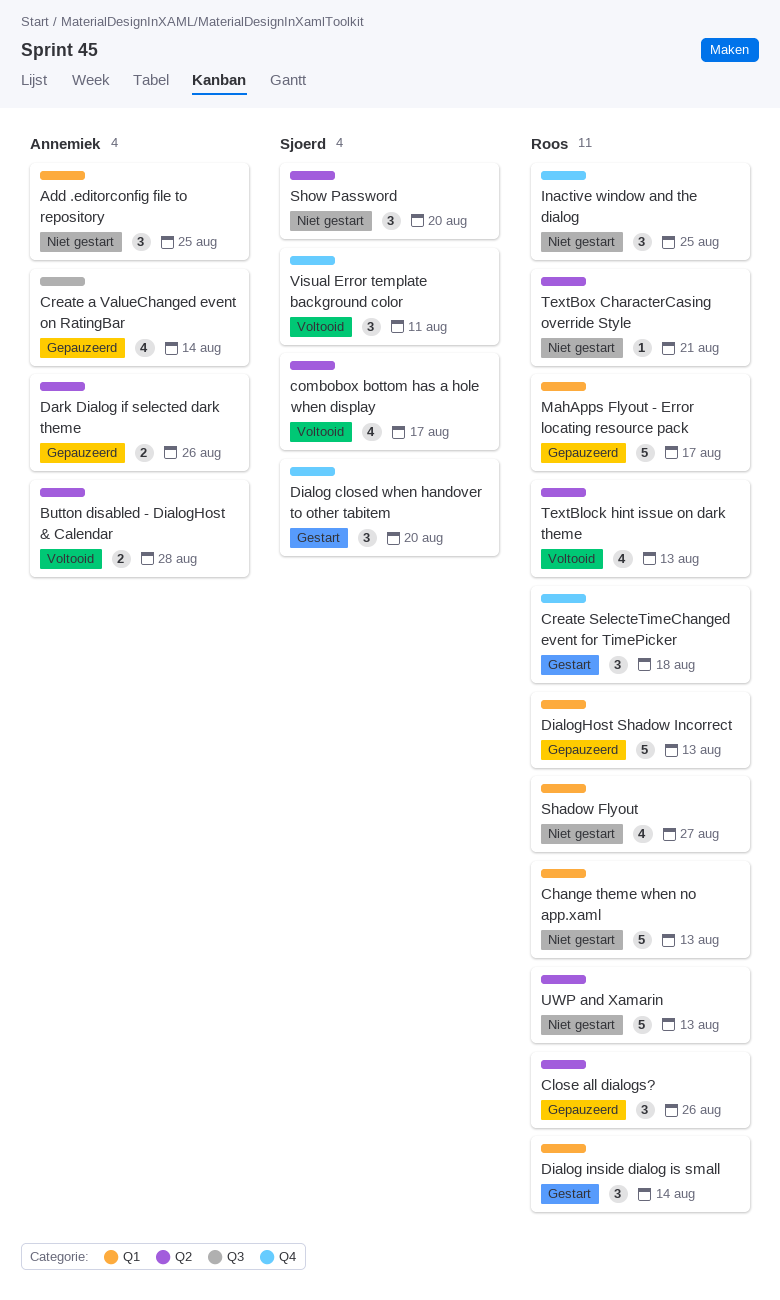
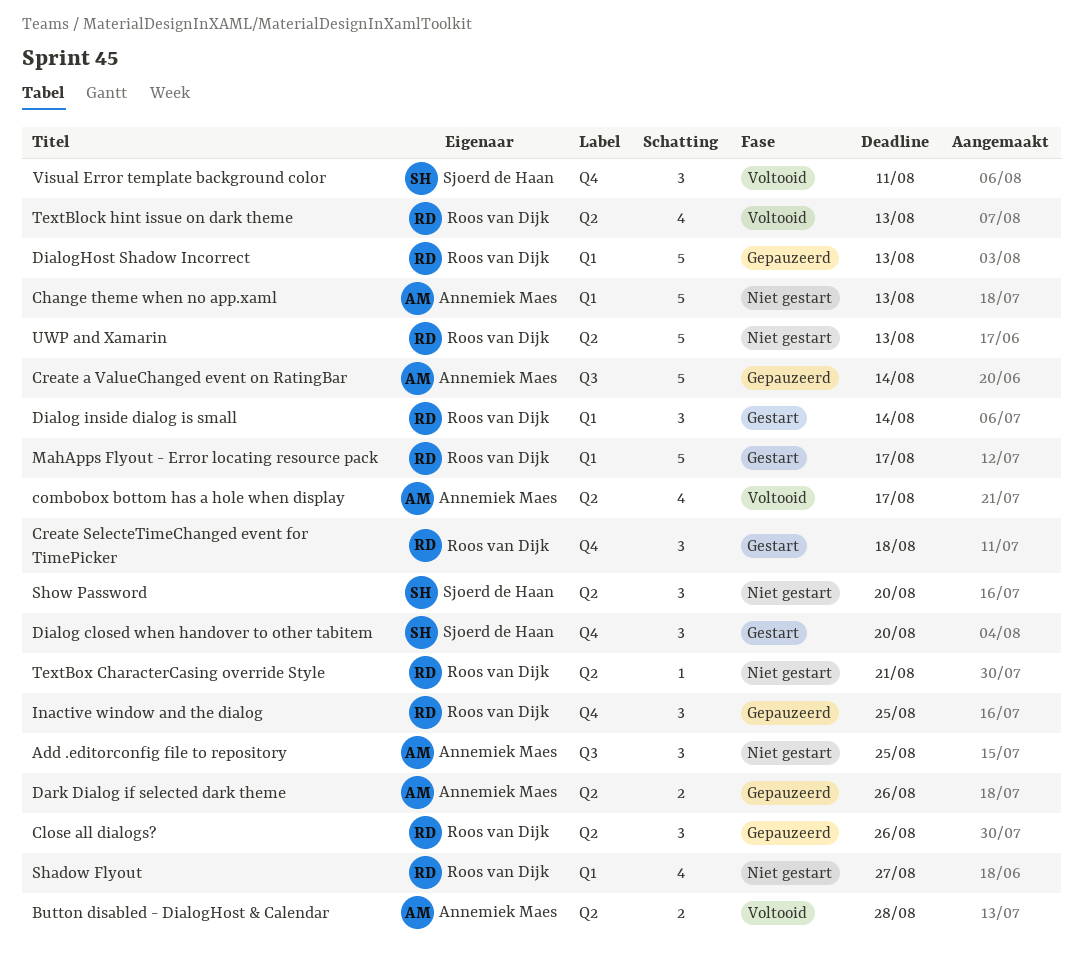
Add .editorconfig file to repository, label: Q1 -> Q3
Change theme when no app.xaml, owner: Roos van Dijk -> Annemiek Maes
combobox bottom has a hole when display, owner: Sjoerd de Haan -> Annemiek Maes
Create a ValueChanged event on RatingBar, estimate: 4 -> 5
Inactive window and the dialog, status: Niet gestart -> Gepauzeerd
MahApps Flyout - Error locating resource pack, status: Gepauzeerd -> Gestart

